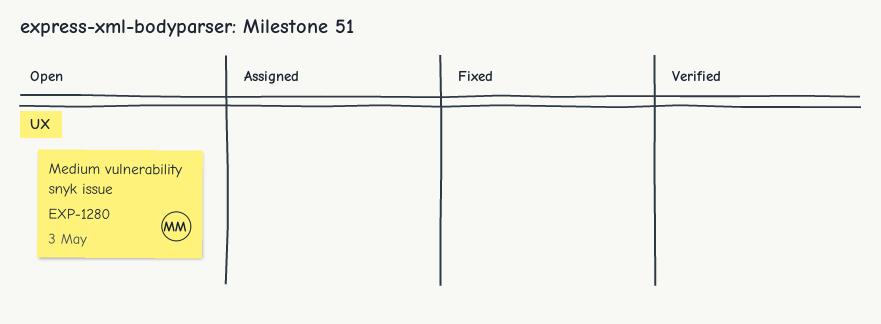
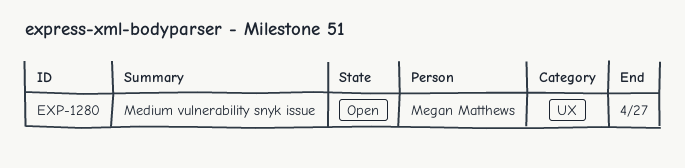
EXP-1280, due: May 3 -> Apr 27

